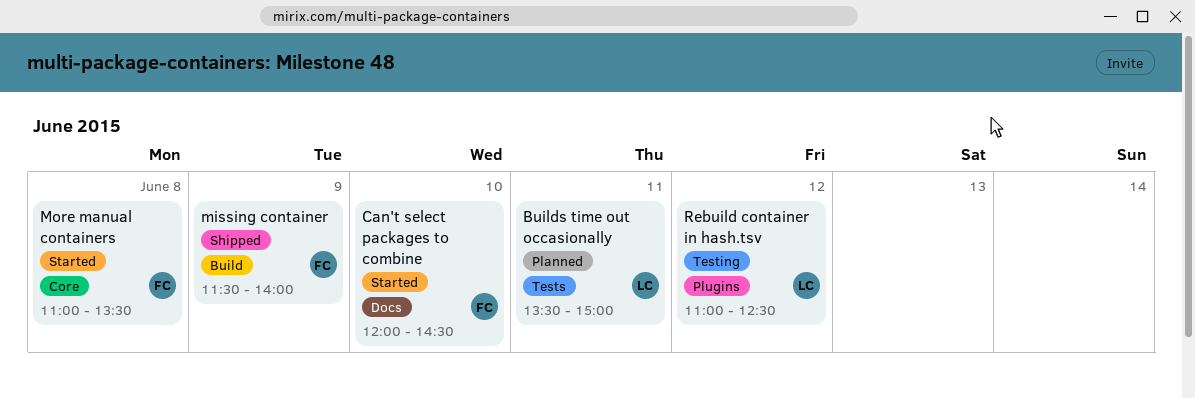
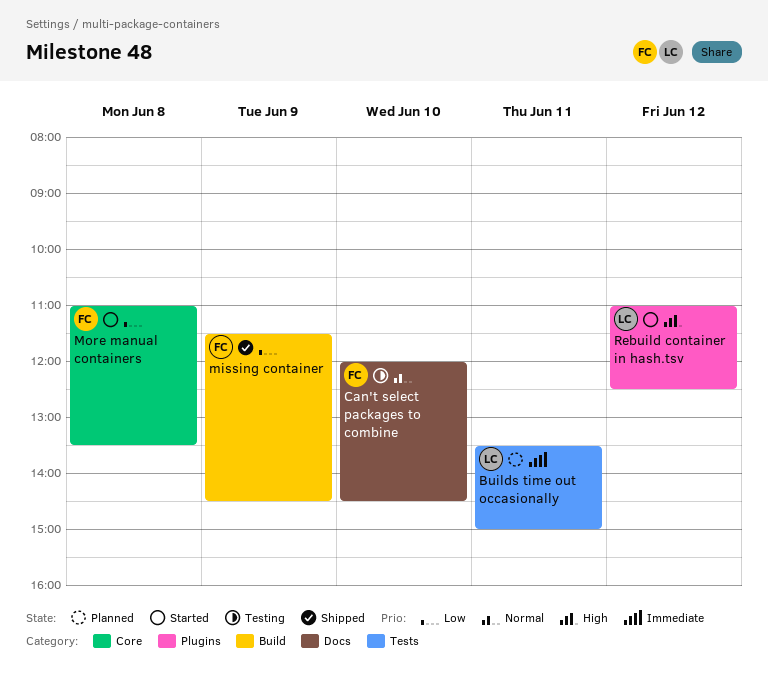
Can't select packages to combine, status: Started -> Testing
missing container, ends: 14:00 -> 14:30
Rebuild container in hash.tsv, status: Testing -> Started

